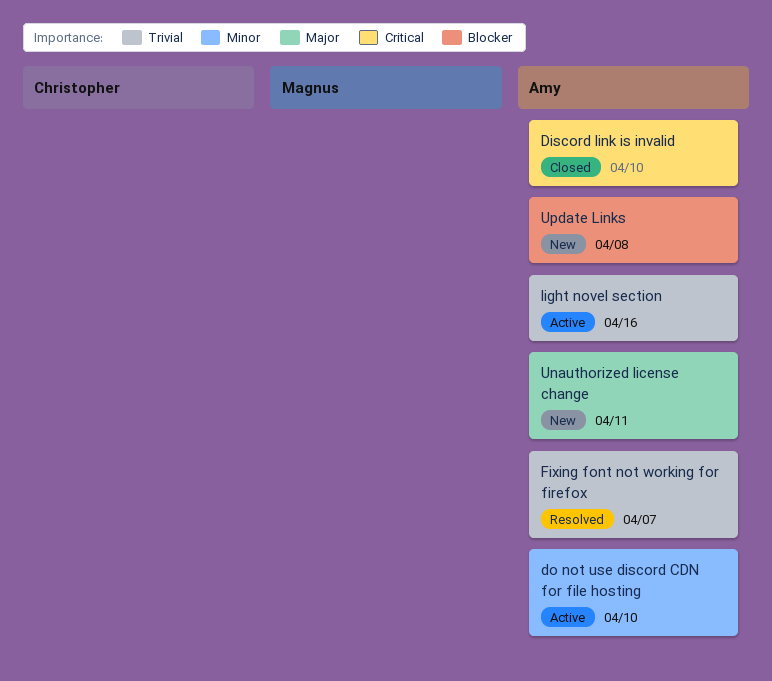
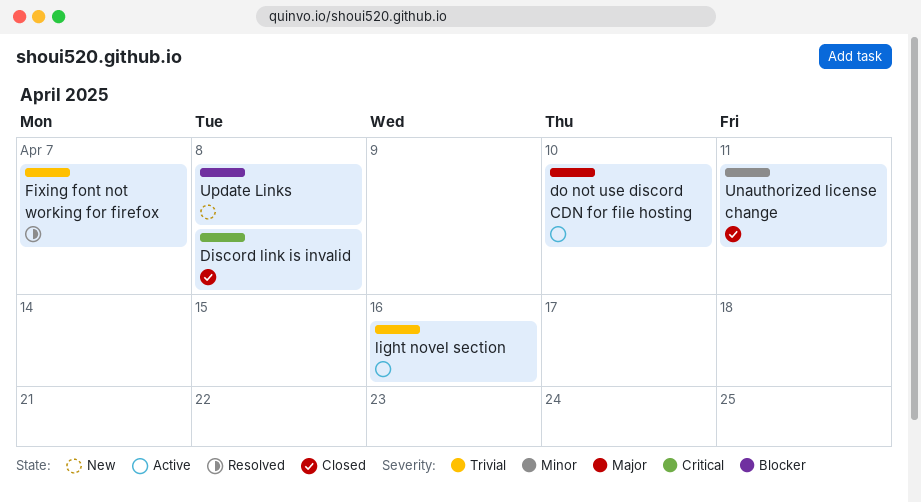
Discord link is invalid, due: Apr 10 -> Apr 8
do not use discord CDN for file hosting, priority: Minor -> Major
Unauthorized license change, status: New -> Closed
Unauthorized license change, priority: Major -> Minor

